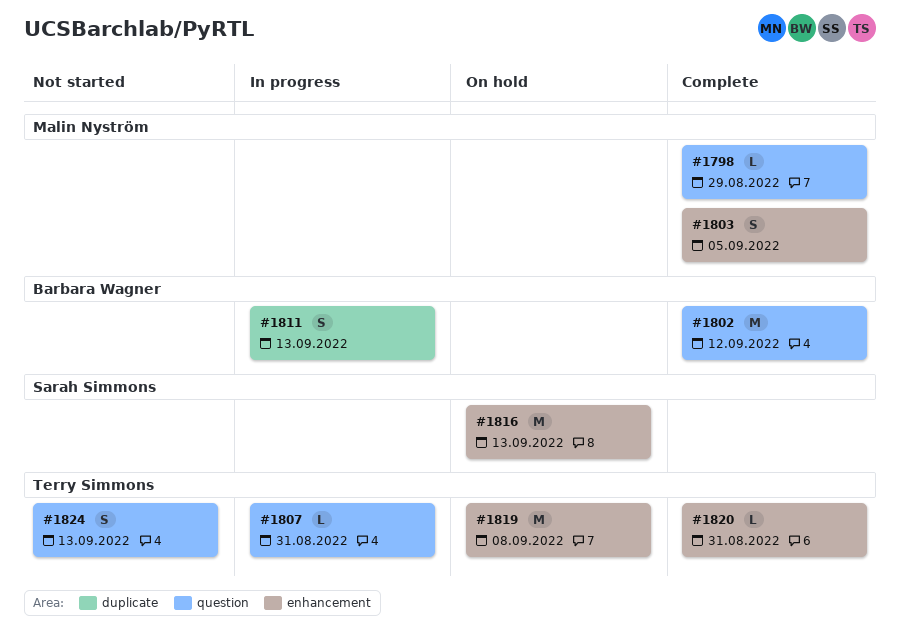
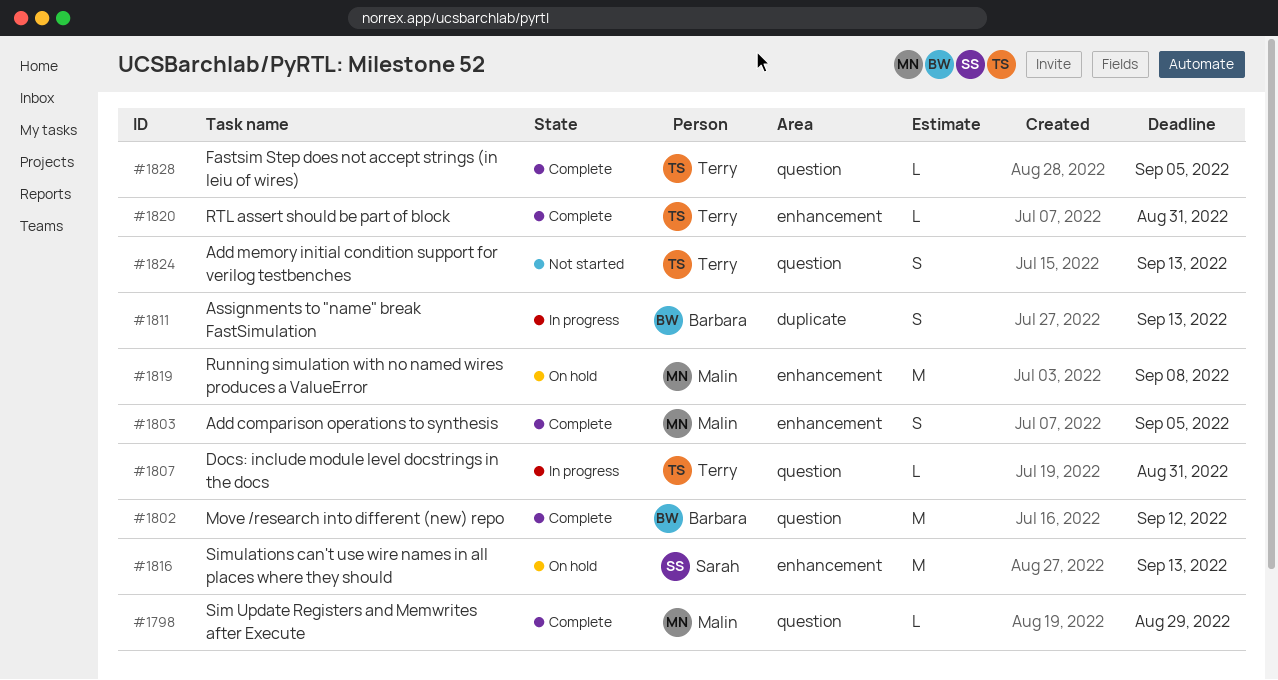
#1819, owner: Terry Simmons -> Malin Nyström
#1828: none -> present

